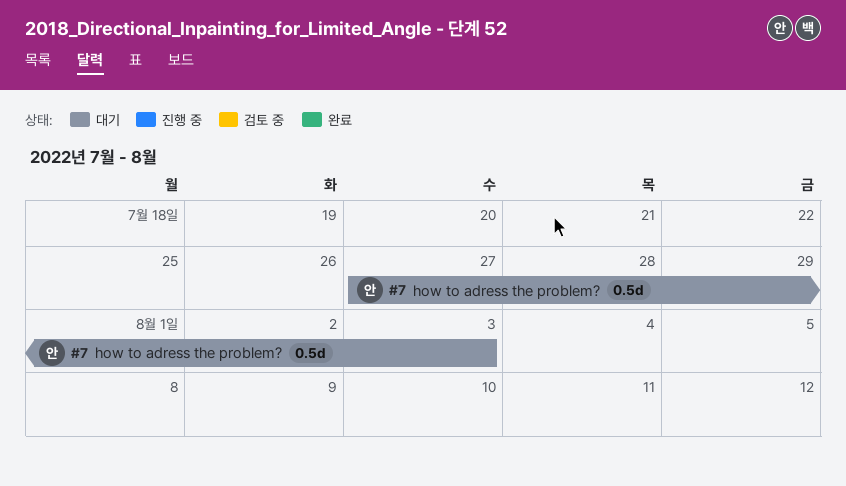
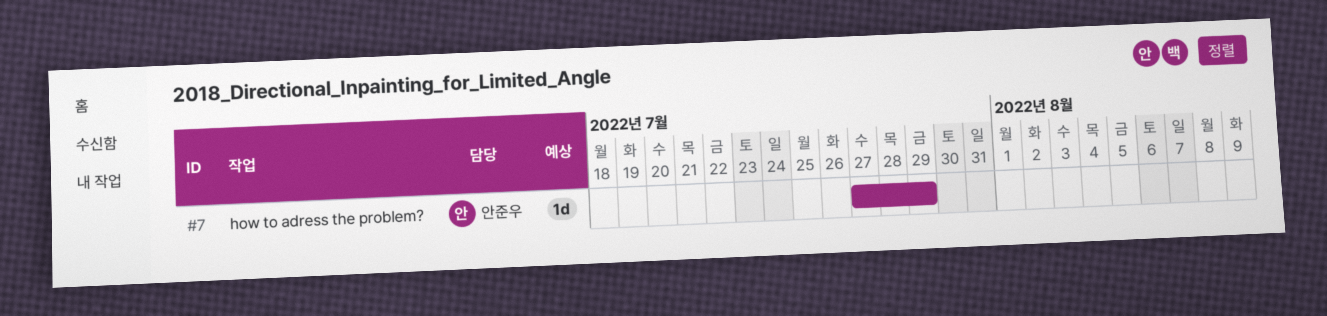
#7, estimate: 0.5d -> 1d
#7, due: Aug 3 -> Jul 29

